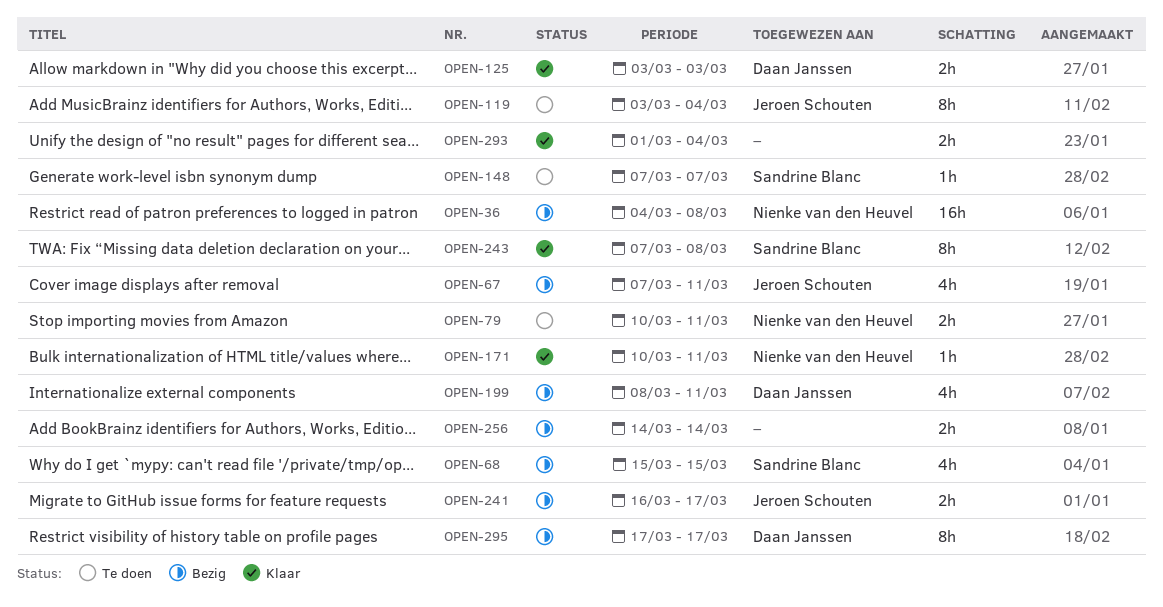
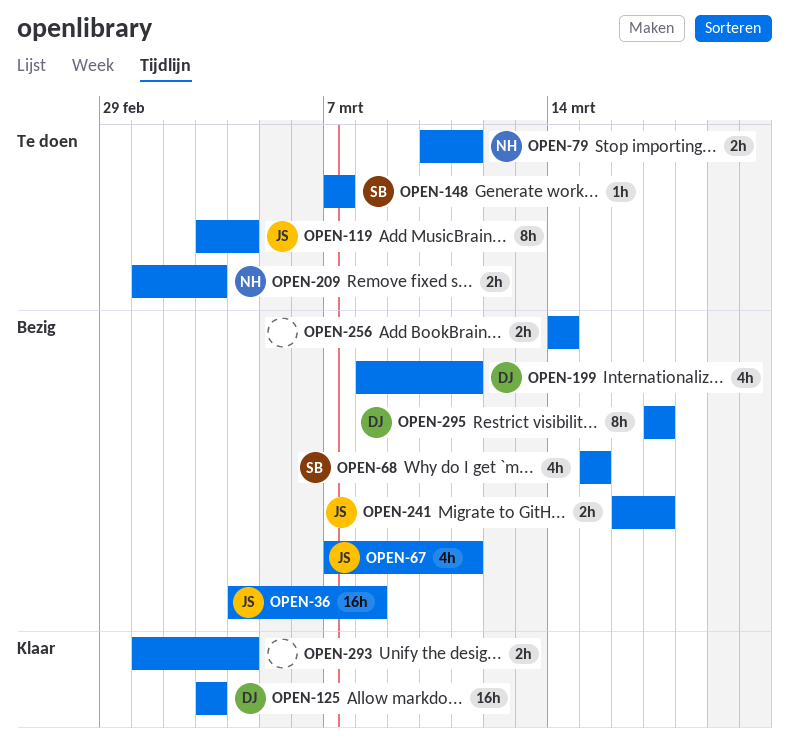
OPEN-36, owner: Nienke van den Heuvel -> Jeroen Schouten
OPEN-125, estimate: 2h -> 16h
OPEN-171: present -> none
OPEN-209: none -> present
OPEN-243: present -> none

